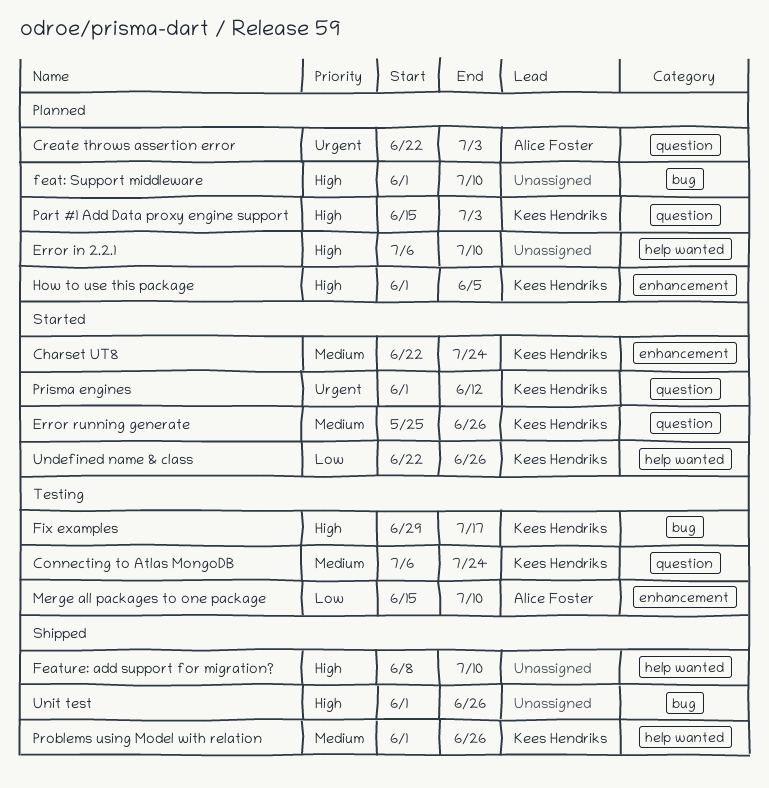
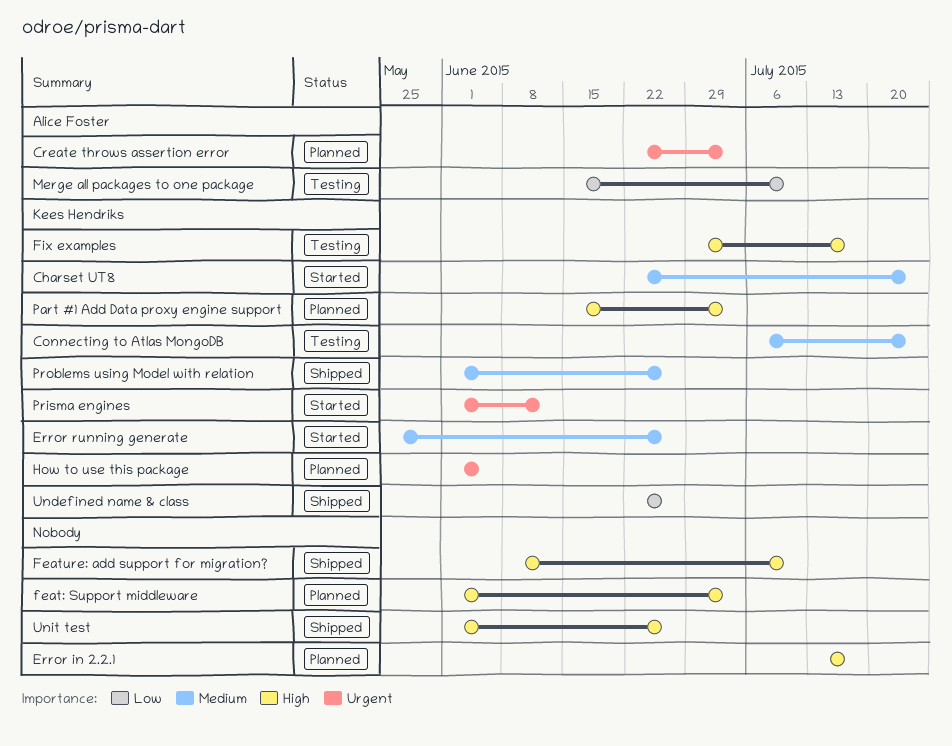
Error in 2.2.1, start: Jul 6 -> Jul 13
Error in 2.2.1, due: Jul 10 -> Jul 17
feat: Support middleware, due: Jul 10 -> Jul 3
How to use this package, priority: High -> Urgent
Undefined name & class, status: Started -> Shipped

